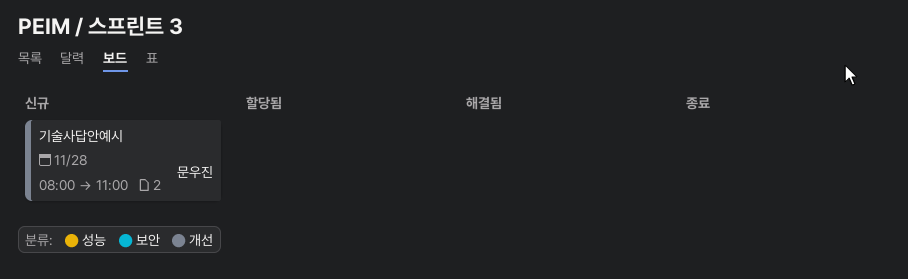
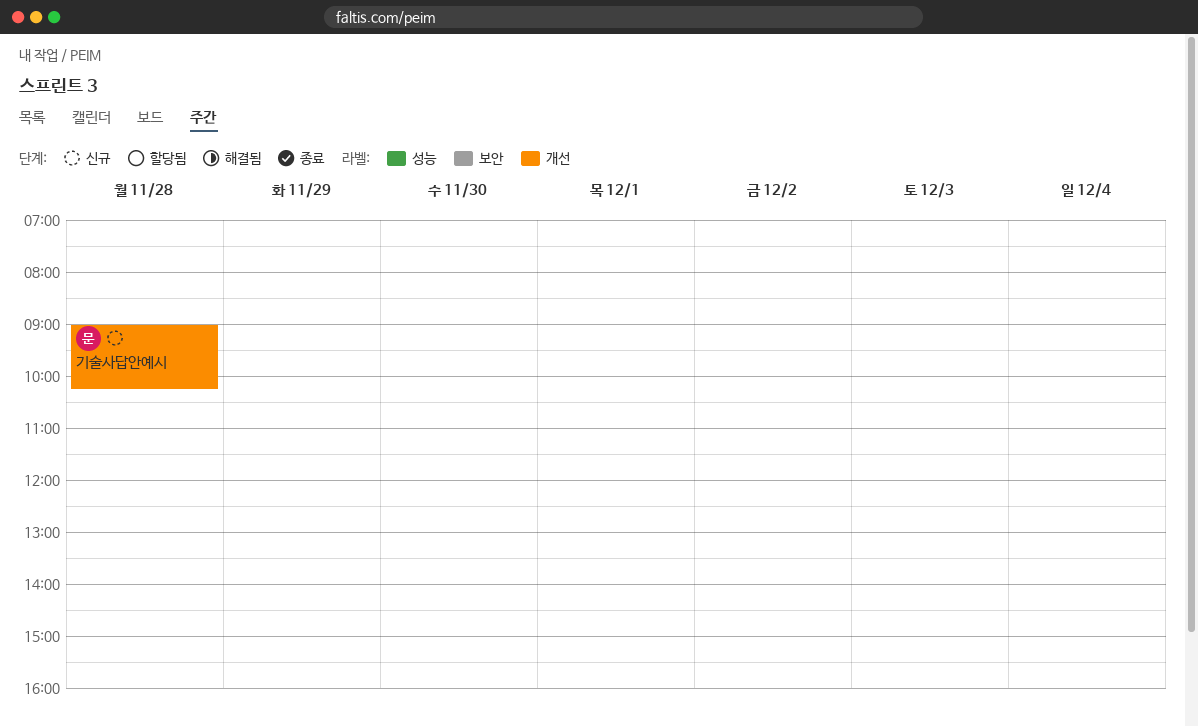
기술사답안예시, begins: 08:00 -> 09:00
기술사답안예시, ends: 11:00 -> 10:15

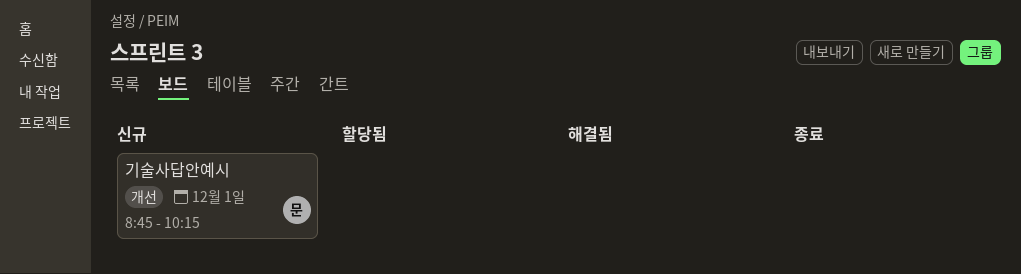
기술사답안예시, day: Nov 28 -> Dec 1
기술사답안예시, begins: 09:00 -> 08:45

